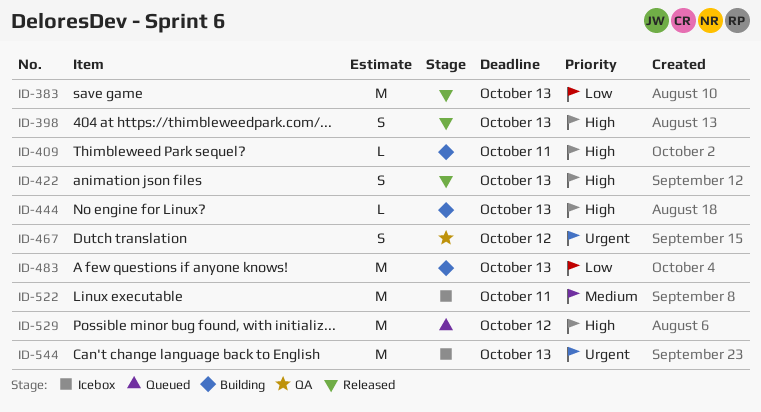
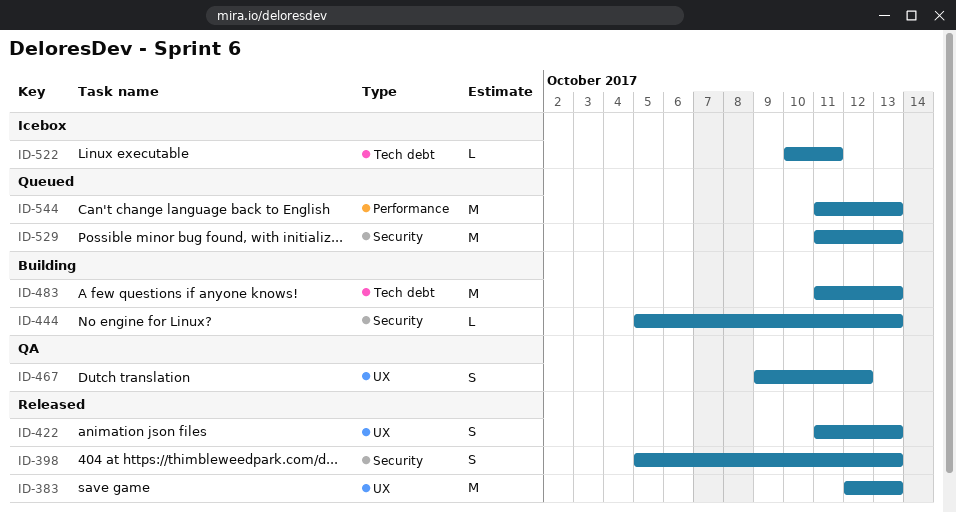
ID-409: present -> none
ID-522, estimate: M -> L
ID-529, due: Oct 12 -> Oct 13
ID-544, status: Icebox -> Queued

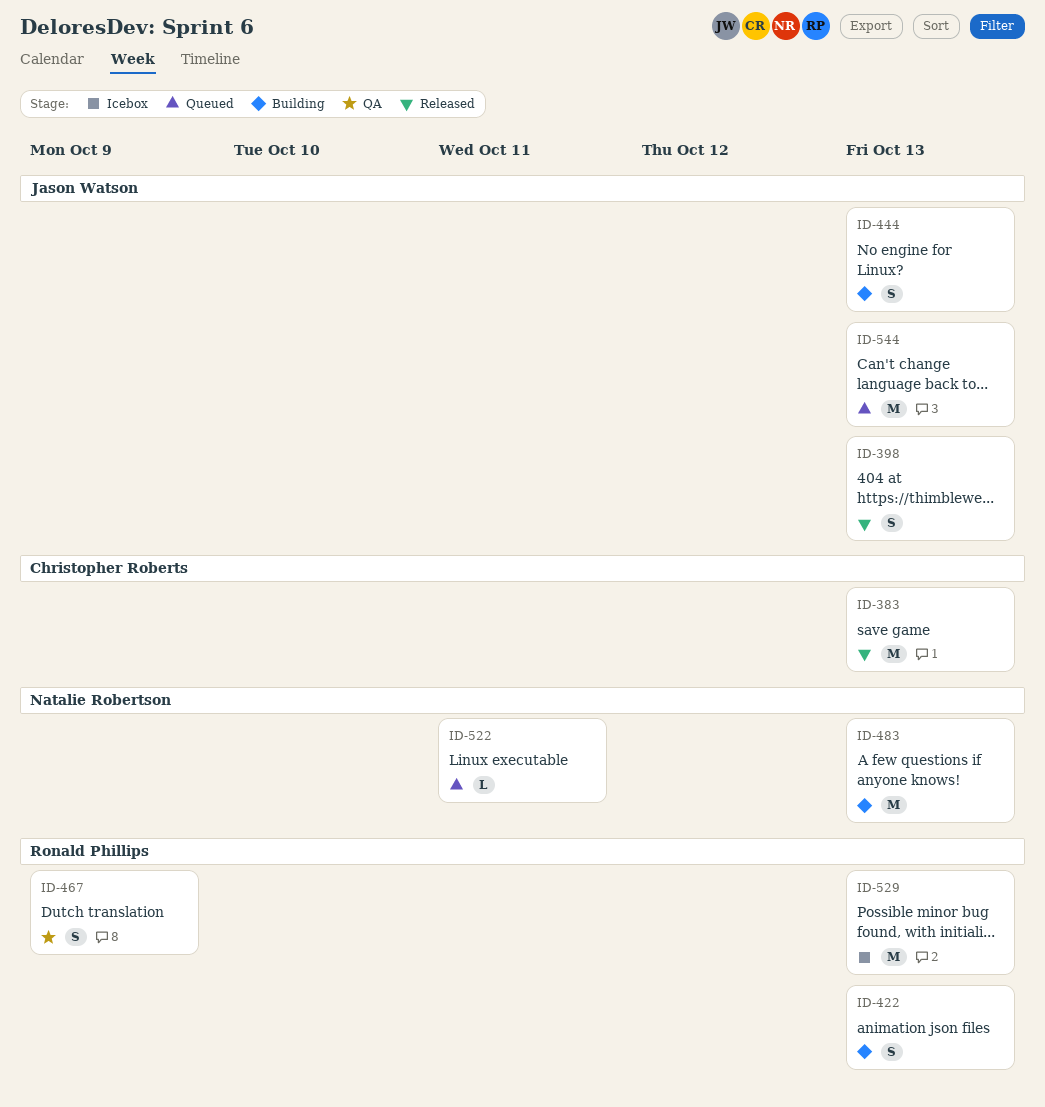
ID-422, status: Released -> Building
ID-444, estimate: L -> S
ID-467, due: Oct 12 -> Oct 9
ID-522, status: Icebox -> Queued
ID-529, status: Queued -> Icebox

